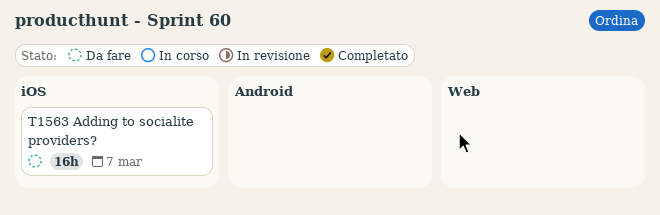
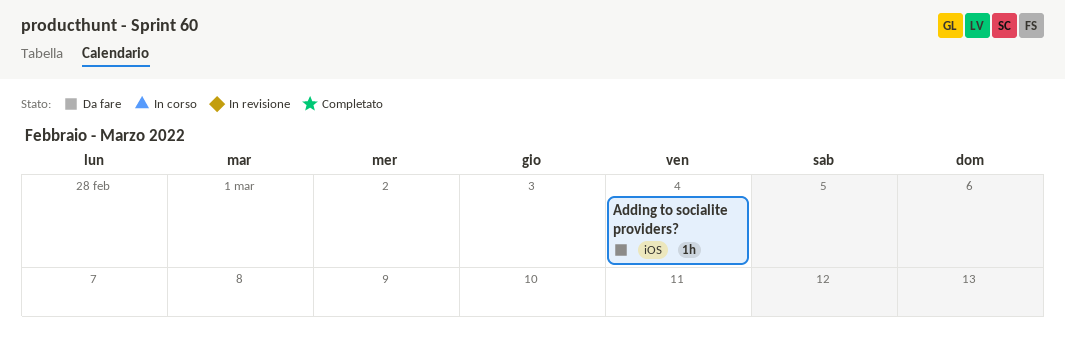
Adding to socialite providers?, estimate: 16h -> 1h
Adding to socialite providers?, due: Mar 7 -> Mar 4

